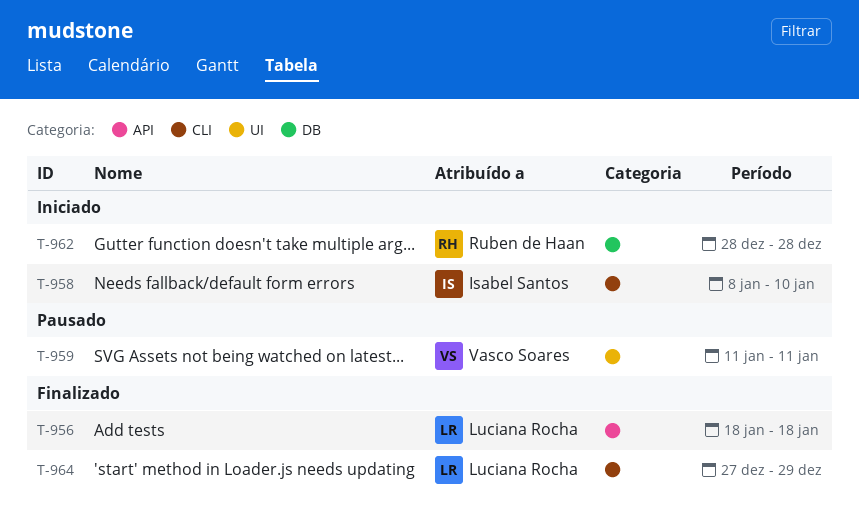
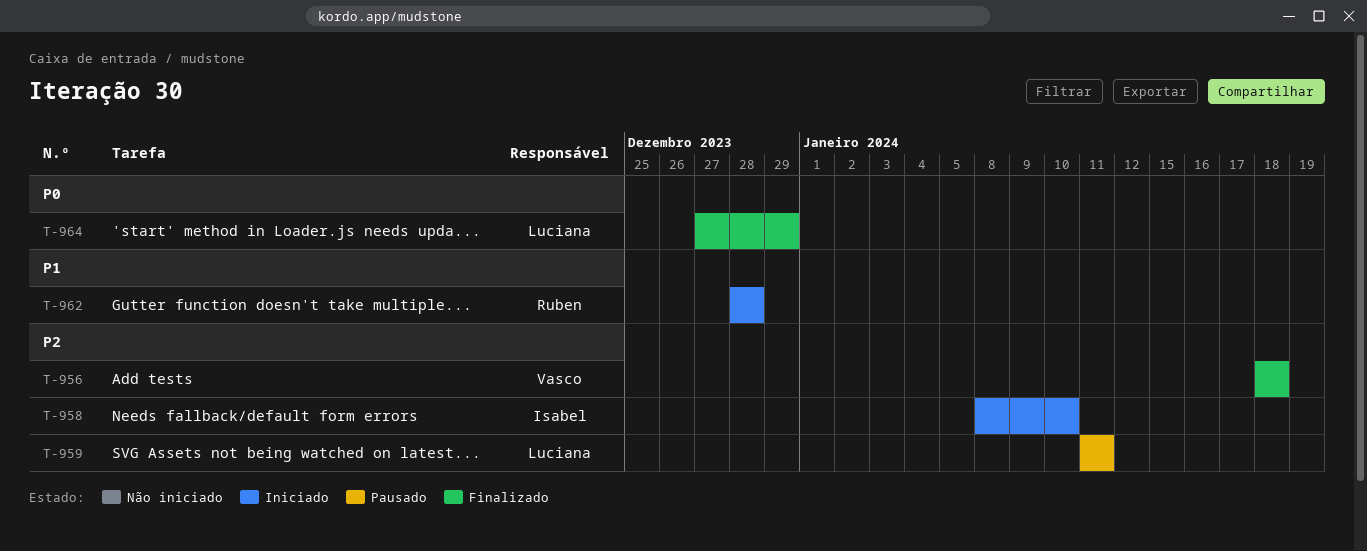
T-956, owner: Luciana Rocha -> Vasco Soares
T-959, owner: Vasco Soares -> Luciana Rocha

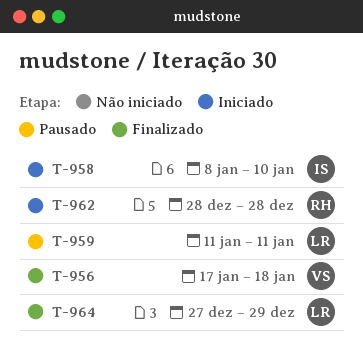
T-956, start: Jan 18 -> Jan 17

